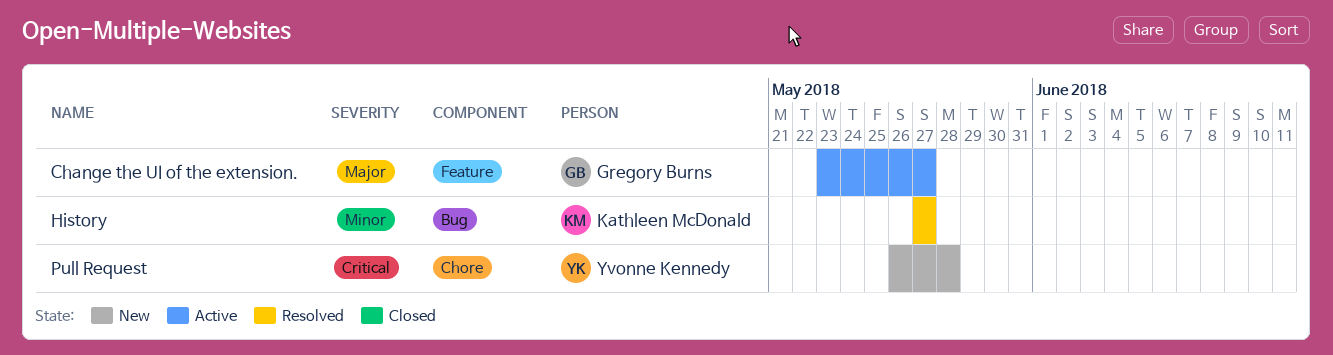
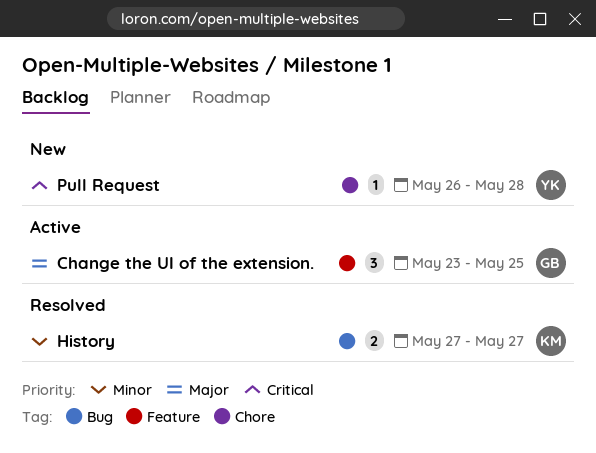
Change the UI of the extension., due: May 27 -> May 25

